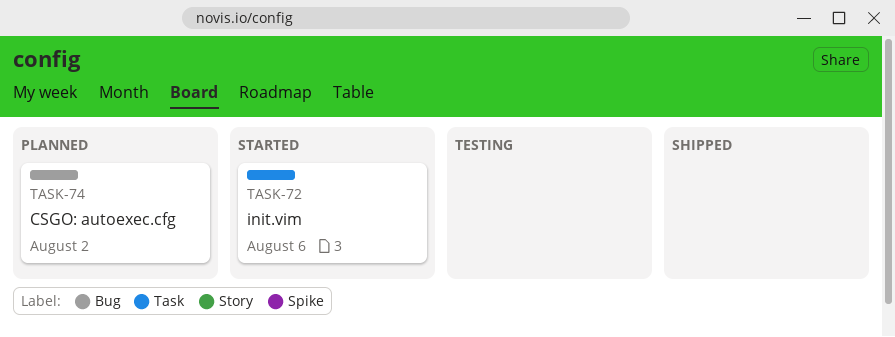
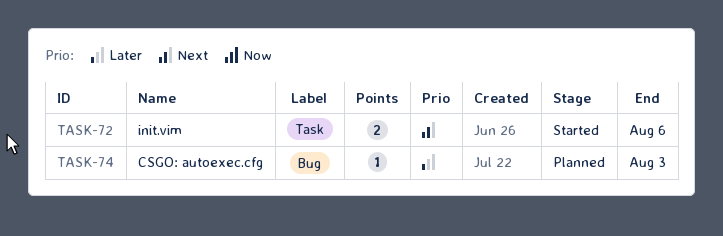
TASK-74, due: Aug 2 -> Aug 3

